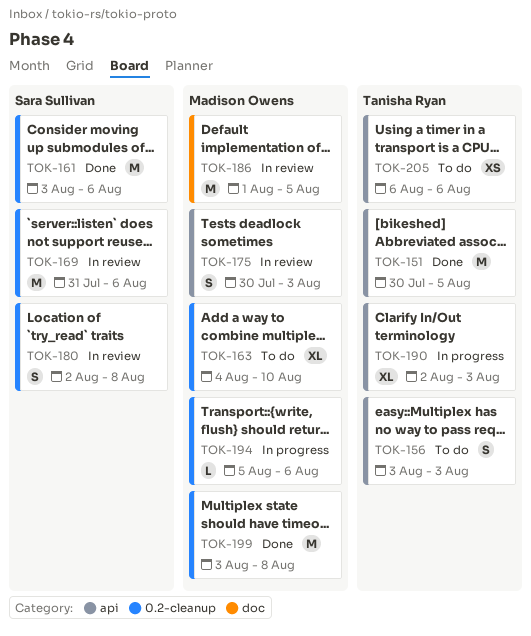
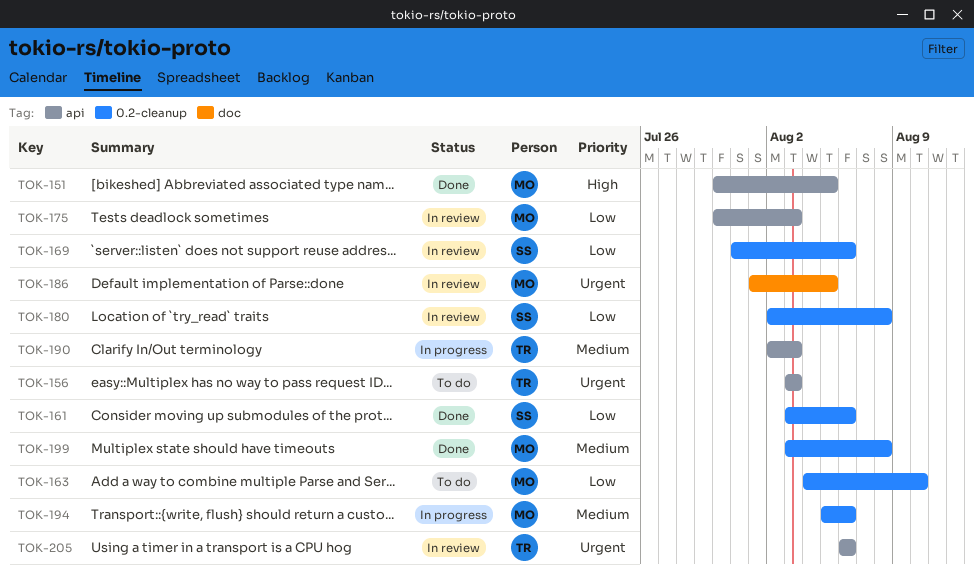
TOK-151, owner: Tanisha Ryan -> Madison Owens
TOK-205, status: To do -> In review

